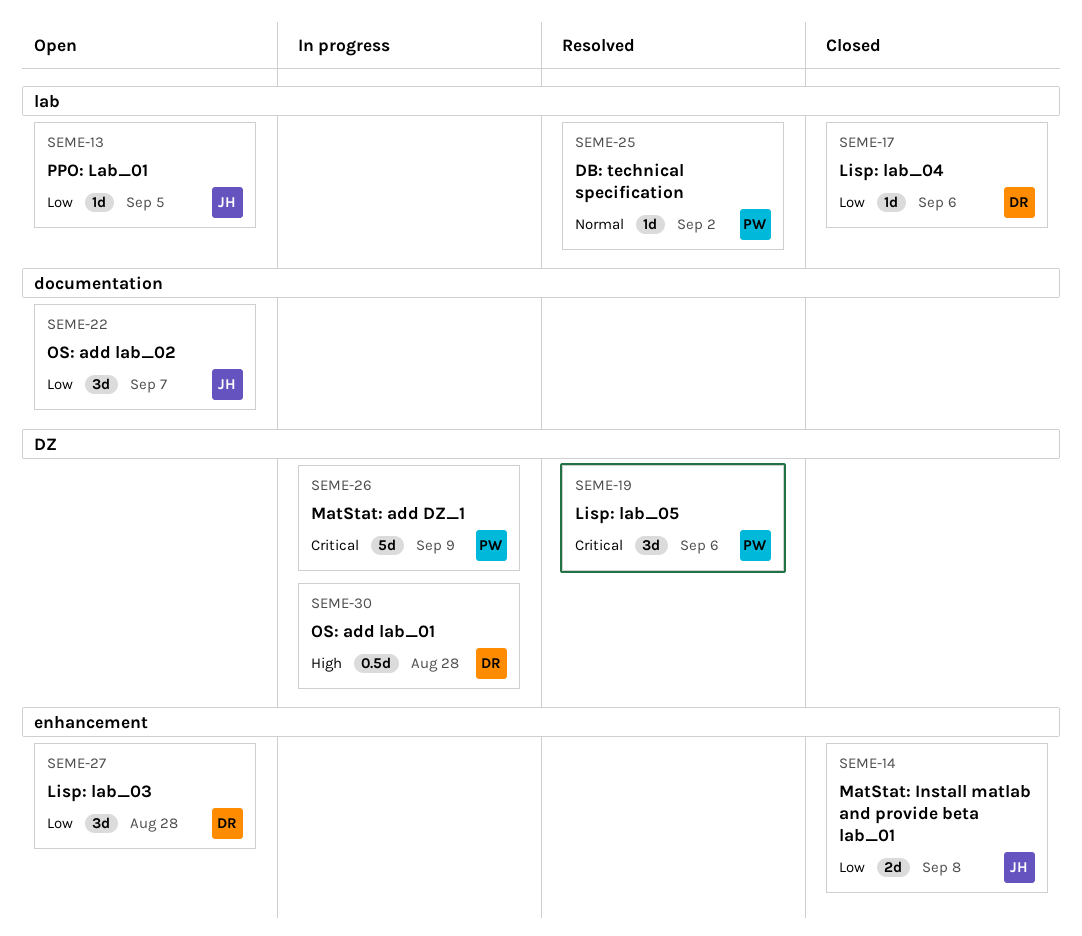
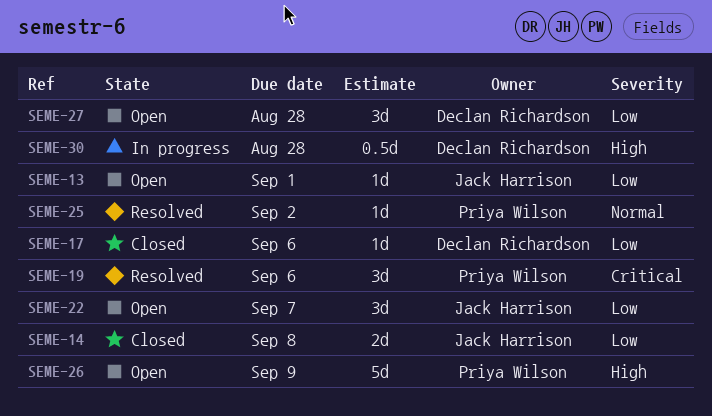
SEME-13, due: Sep 5 -> Sep 1
SEME-26, status: In progress -> Open
SEME-26, priority: Critical -> High

